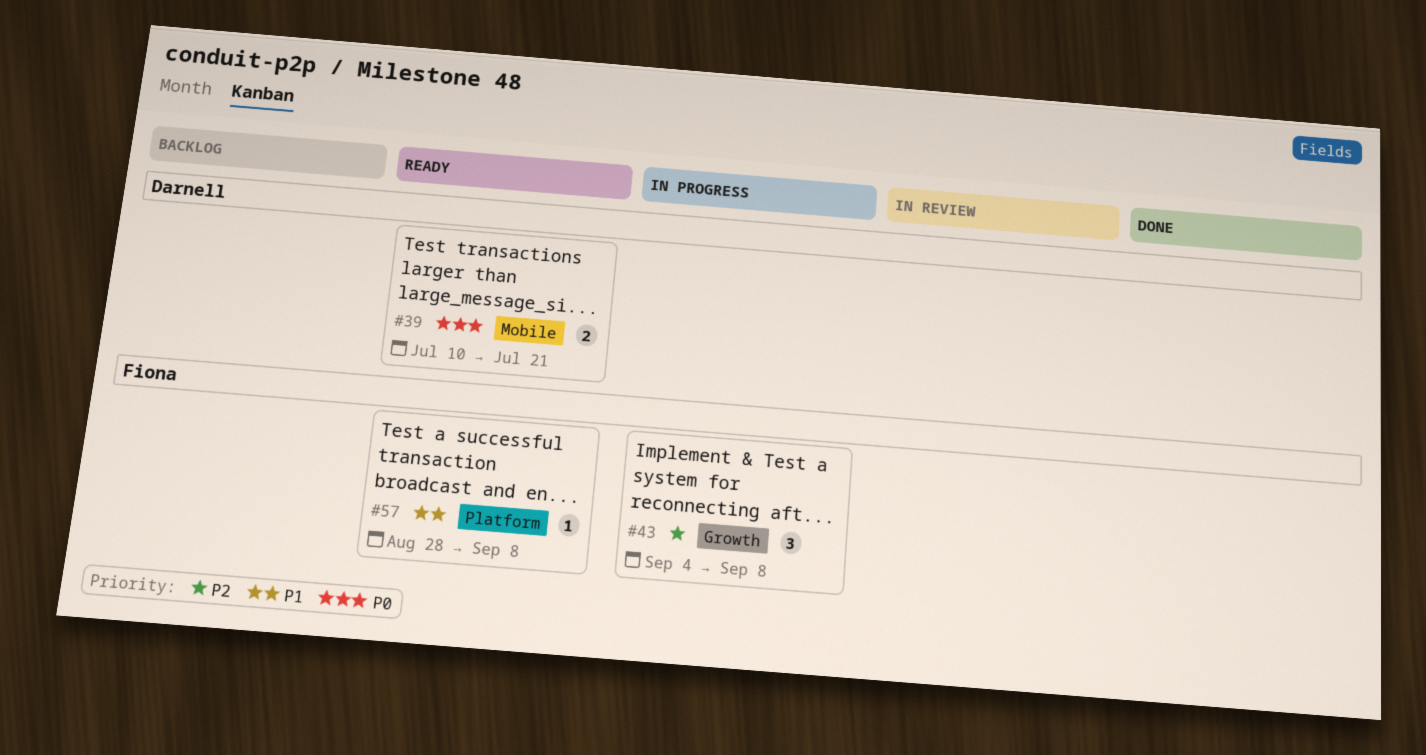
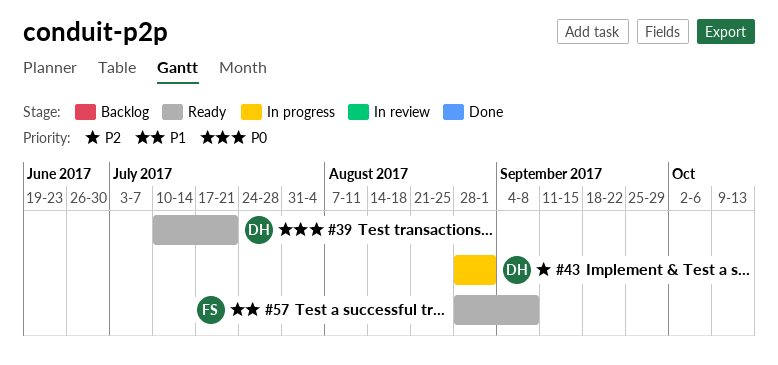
#43, owner: Fiona -> Darnell
#43, start: Sep 4 -> Aug 28
#43, due: Sep 8 -> Sep 1

